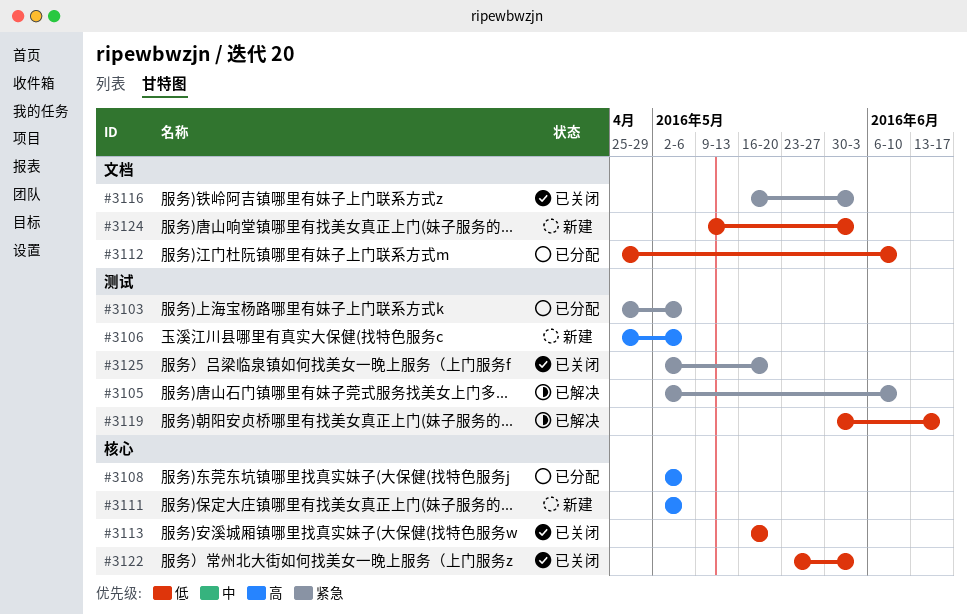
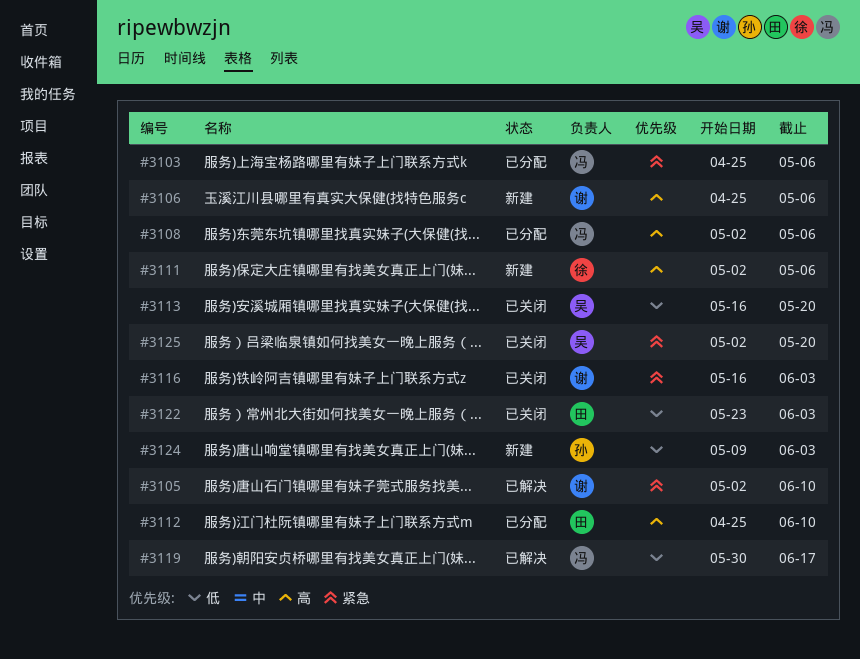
#3112, priority: 低 -> 高

